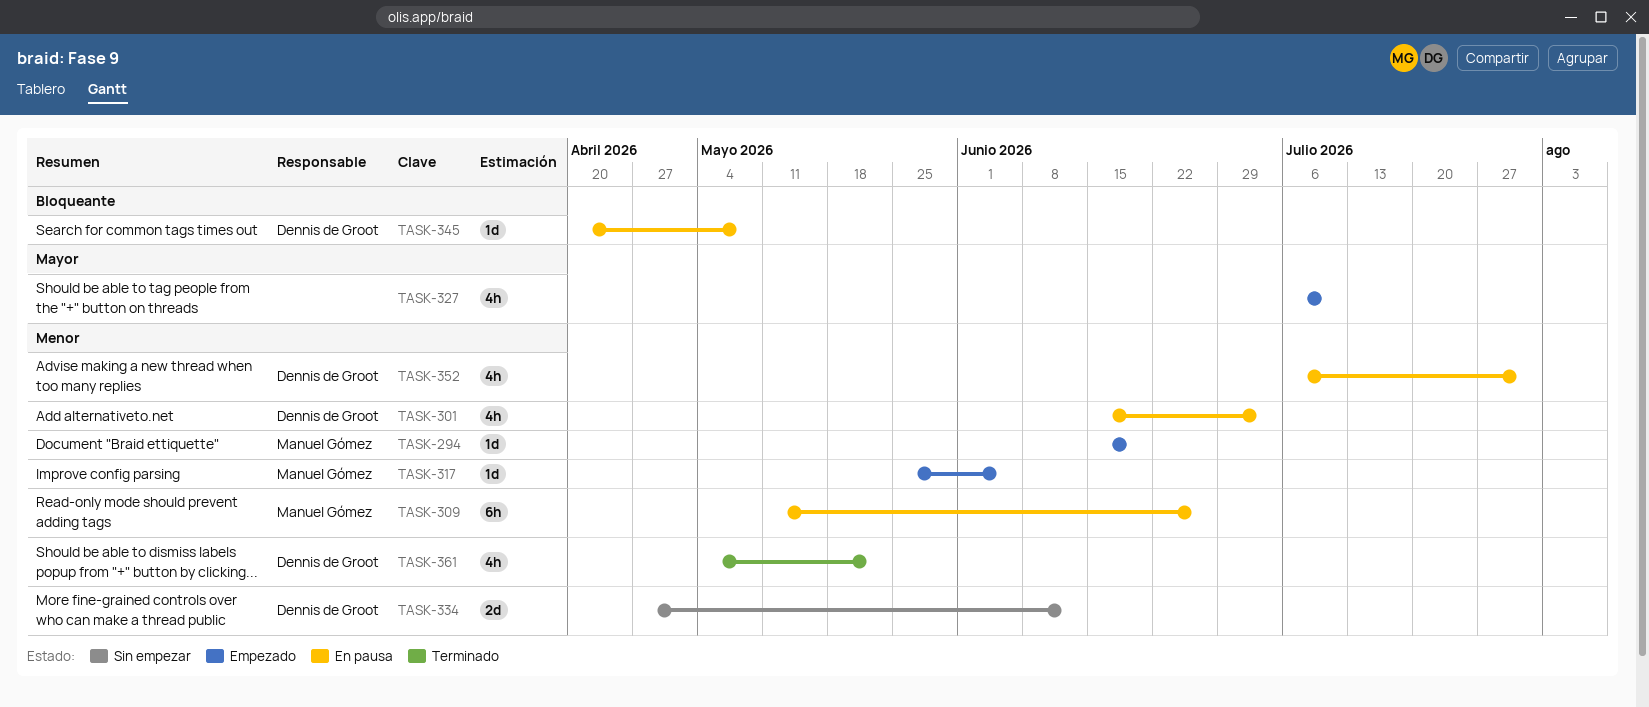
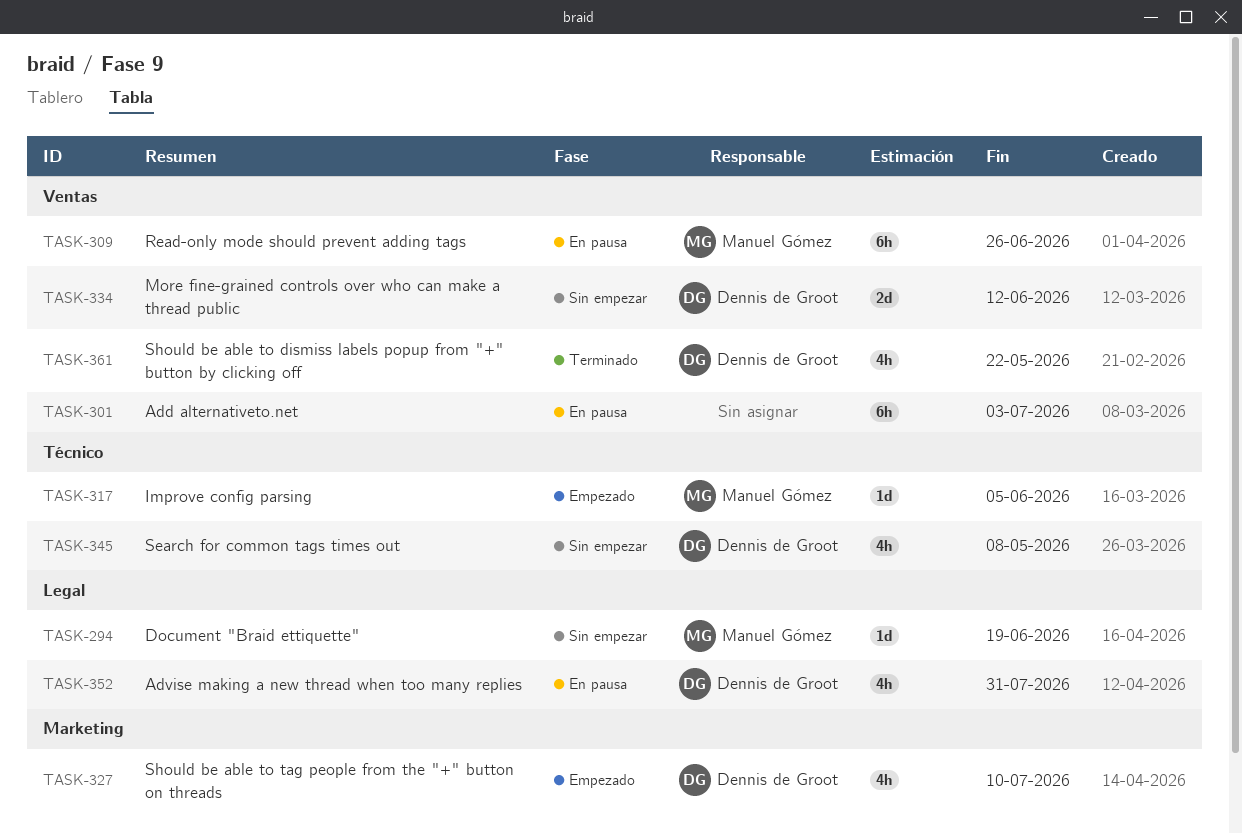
TASK-294, status: Empezado -> Sin empezar
TASK-301, owner: Dennis de Groot -> none
TASK-301, estimate: 4h -> 6h
TASK-327, owner: none -> Dennis de Groot
TASK-345, status: En pausa -> Sin empezar
TASK-345, estimate: 1d -> 4h

